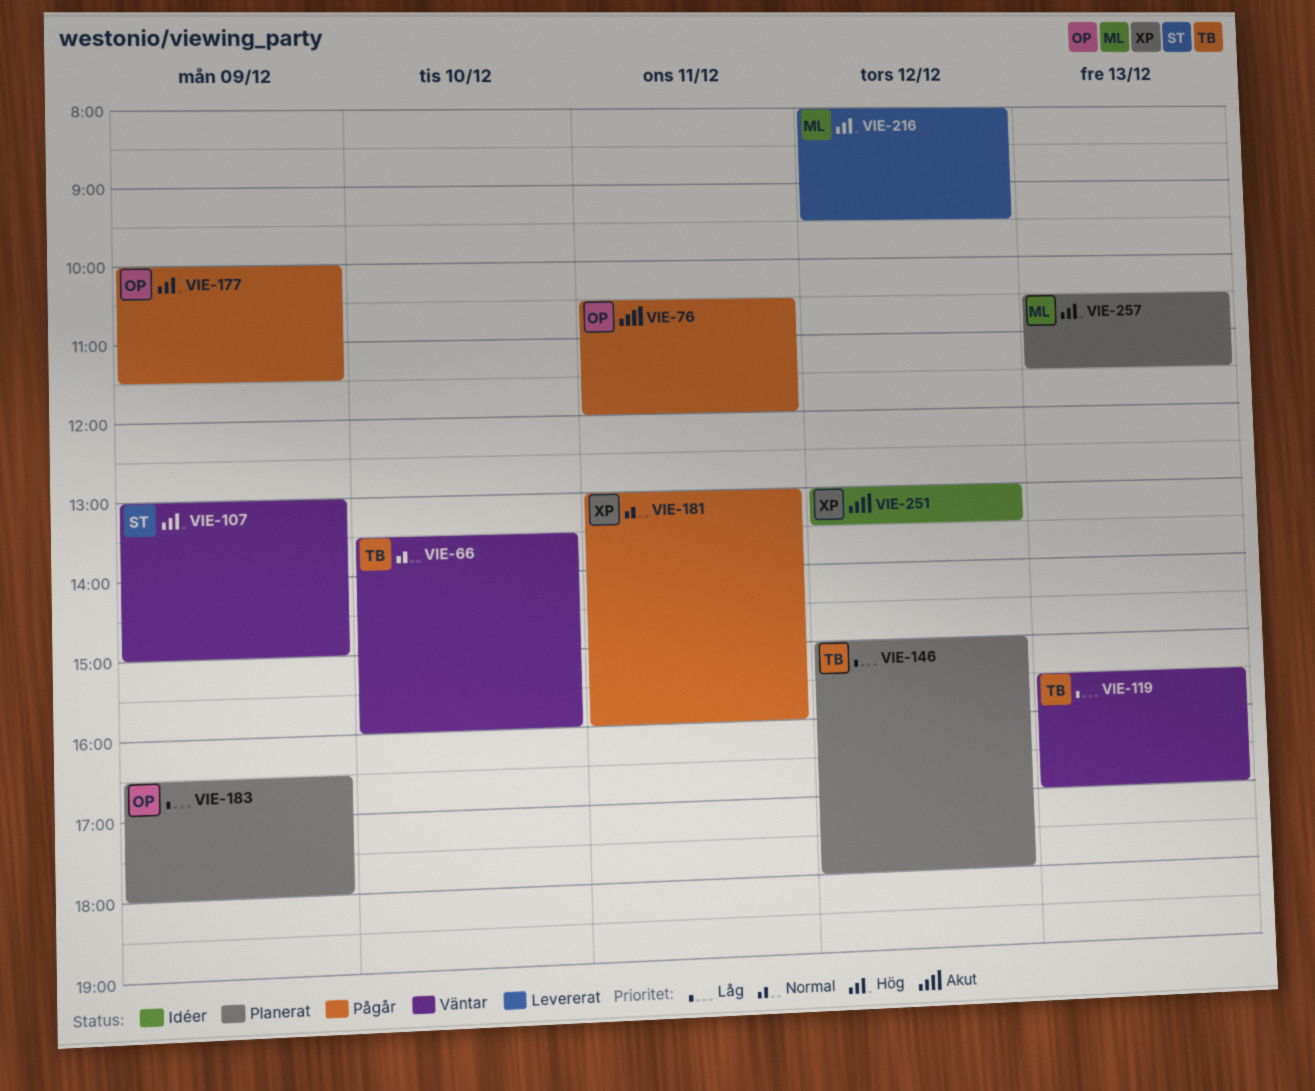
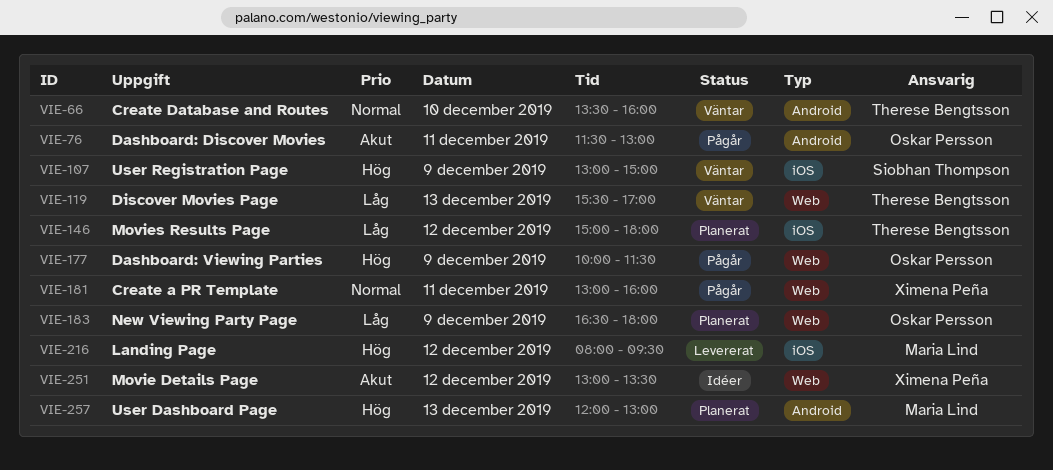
VIE-76, begins: 10:30 -> 11:30
VIE-76, ends: 12:00 -> 13:00
VIE-257, begins: 10:30 -> 12:00
VIE-257, ends: 11:30 -> 13:00

